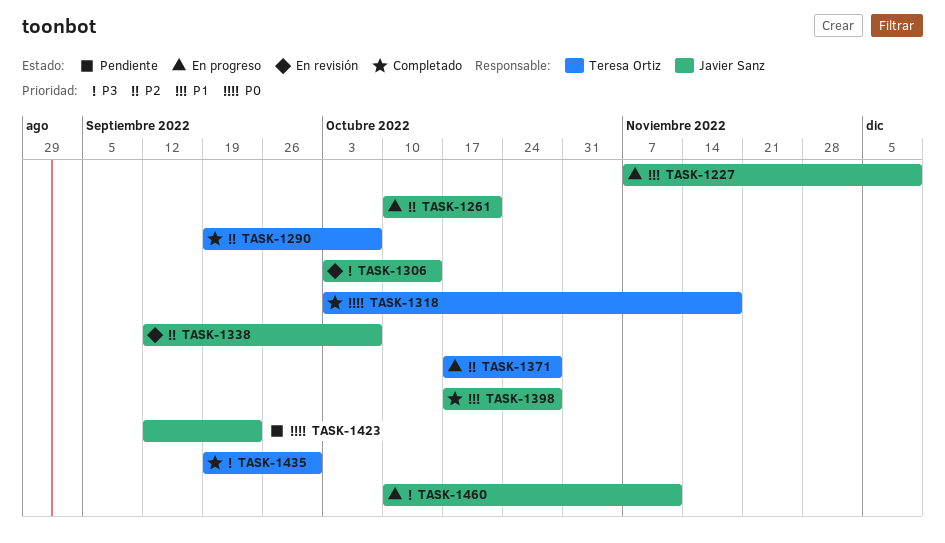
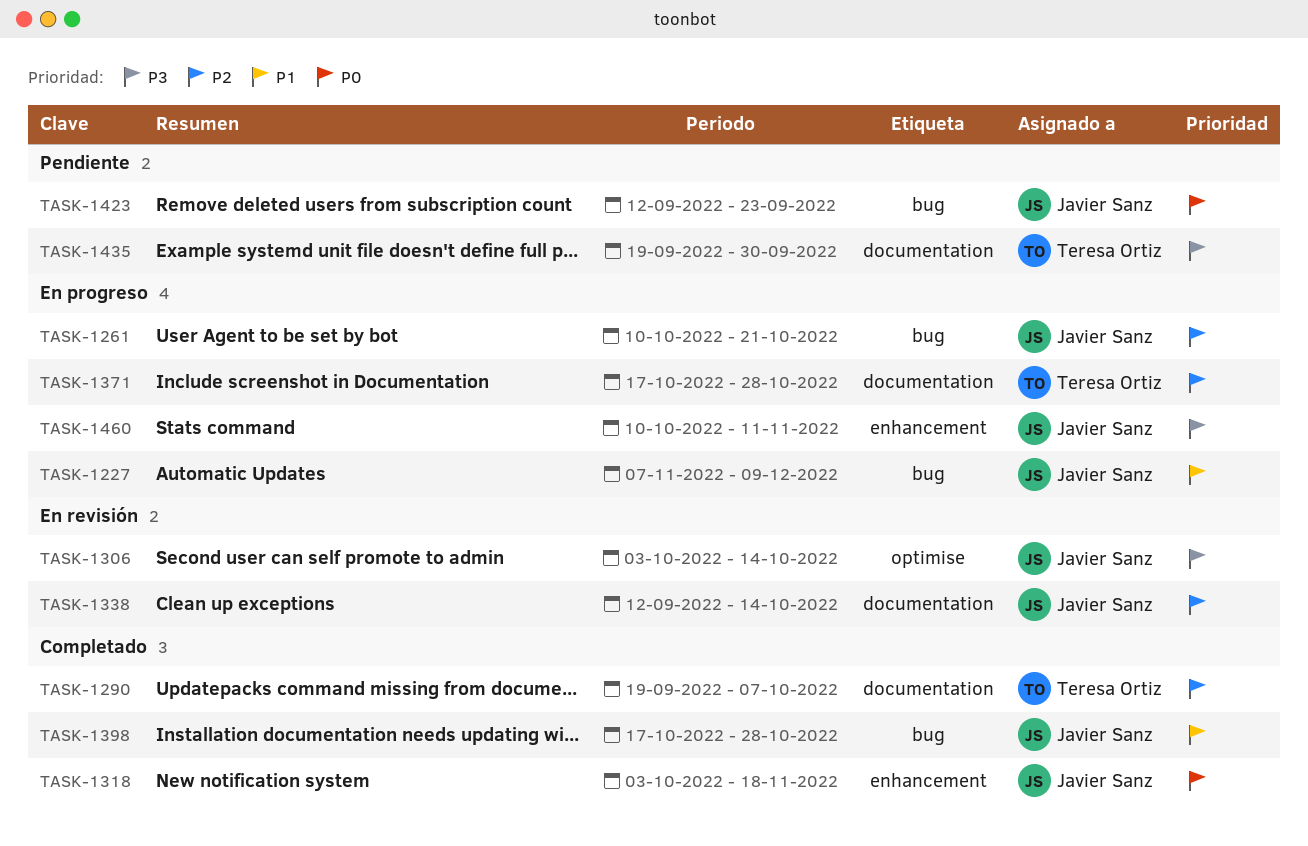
TASK-1318, owner: Teresa Ortiz -> Javier Sanz
TASK-1338, due: Oct 7 -> Oct 14
TASK-1435, status: Completado -> Pendiente

